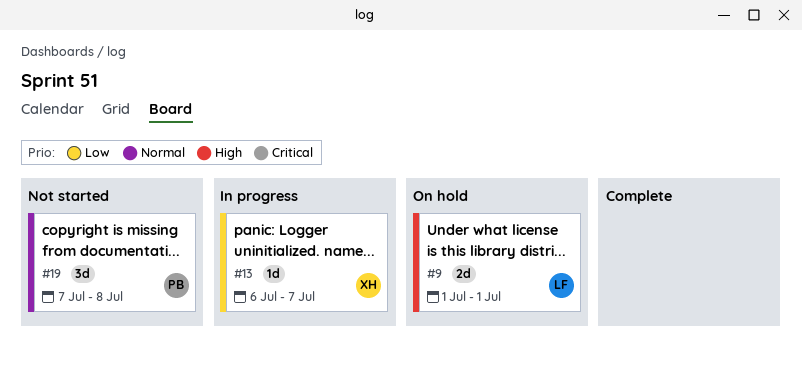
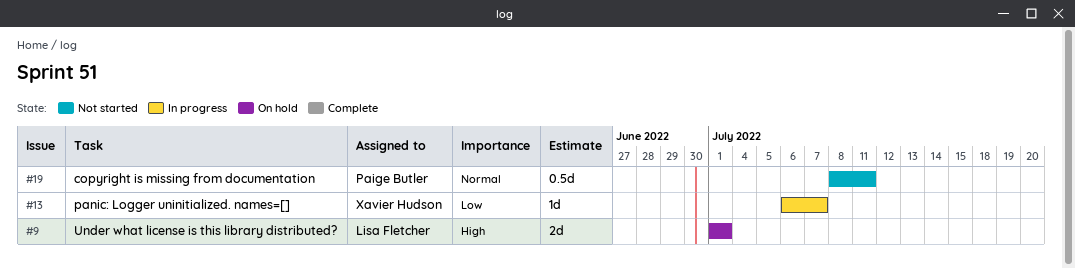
#19, estimate: 3d -> 0.5d
#19, start: Jul 7 -> Jul 8
#19, due: Jul 8 -> Jul 11

